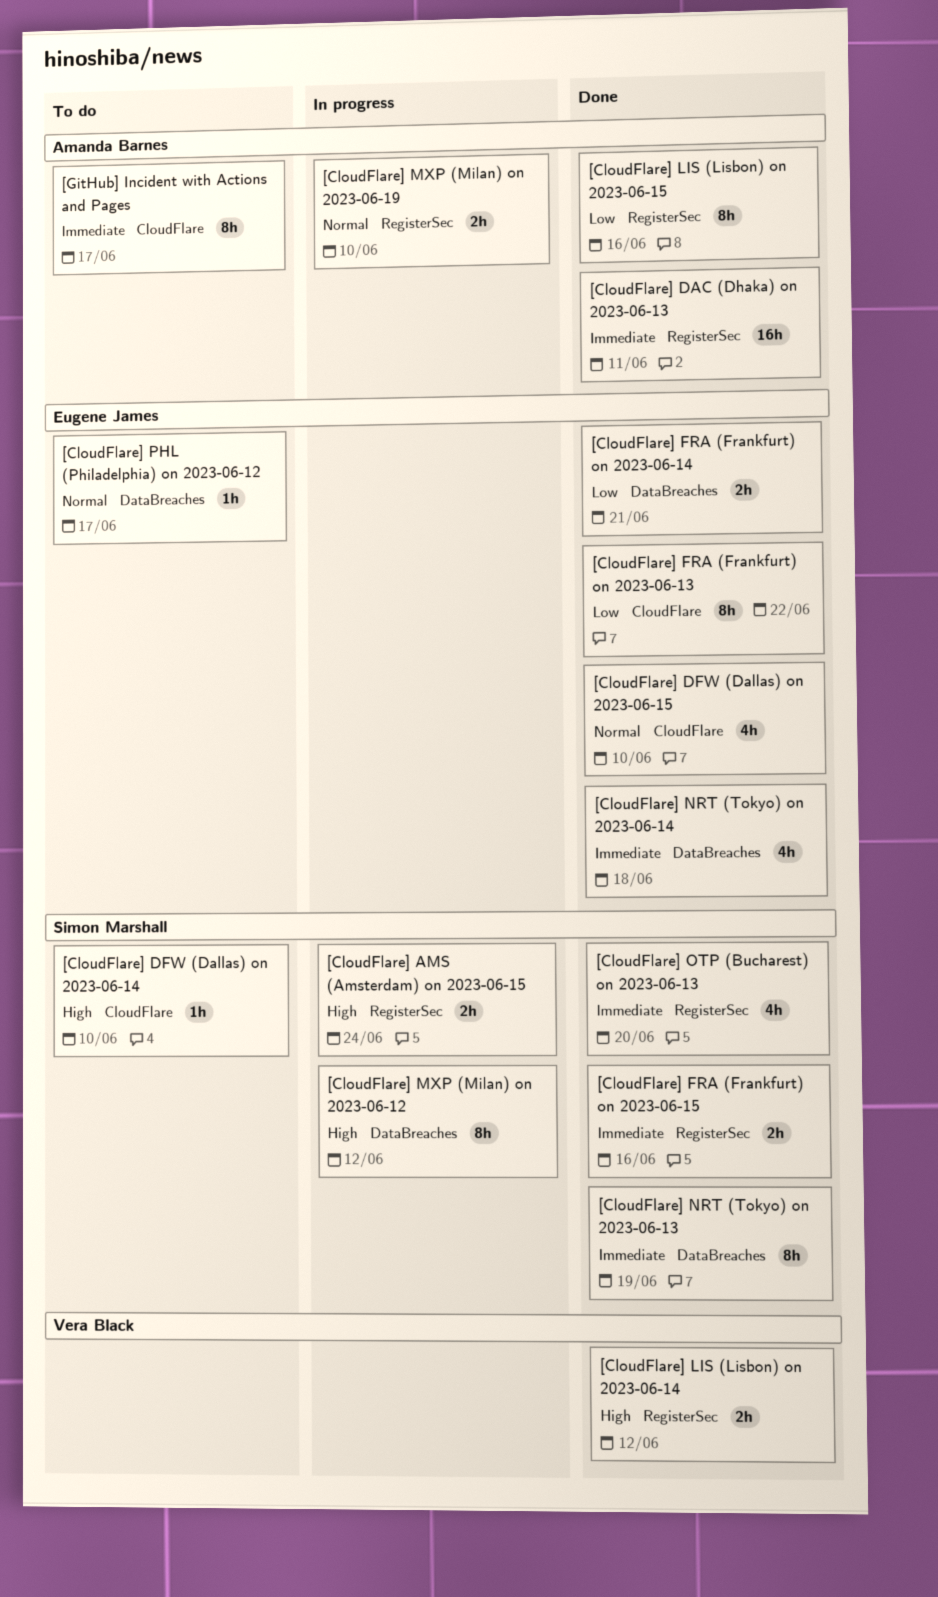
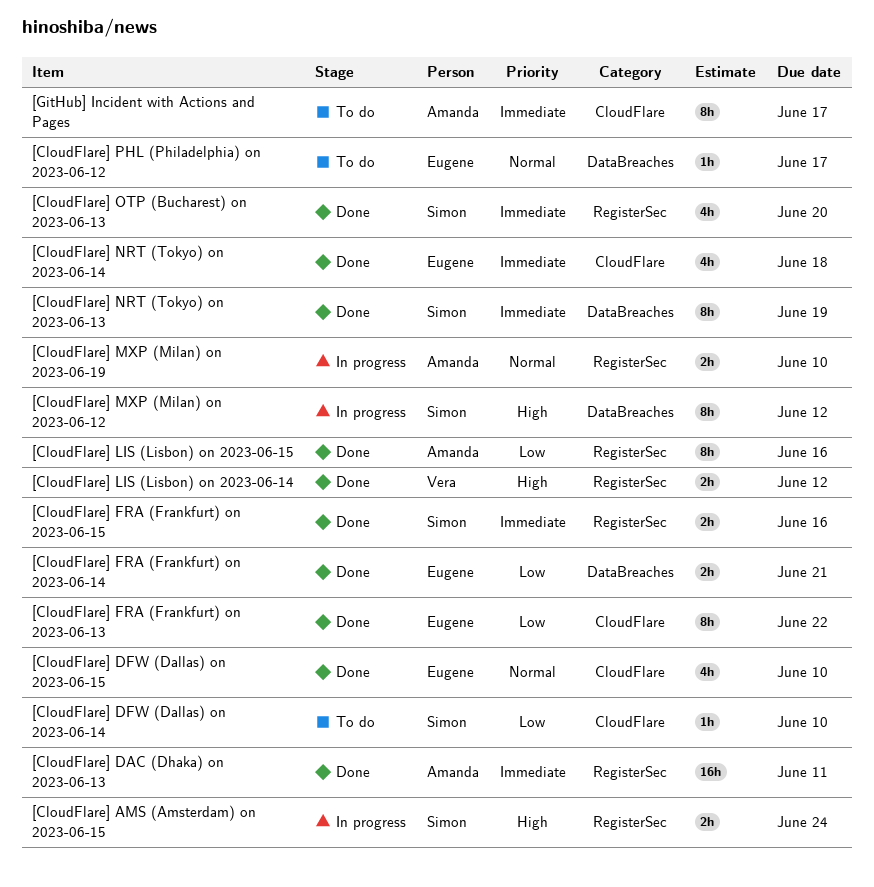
[CloudFlare] DFW (Dallas) on 2023-06-14, priority: High -> Low
[CloudFlare] NRT (Tokyo) on 2023-06-14, label: DataBreaches -> CloudFlare

